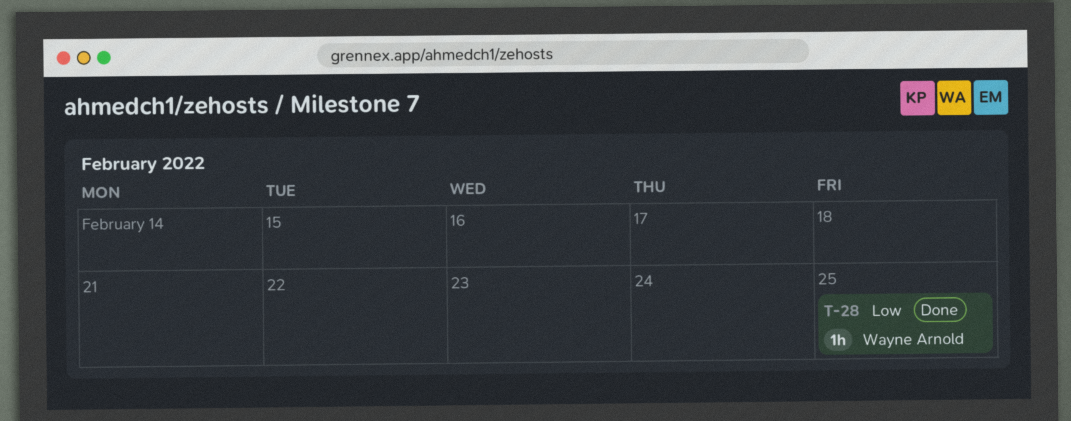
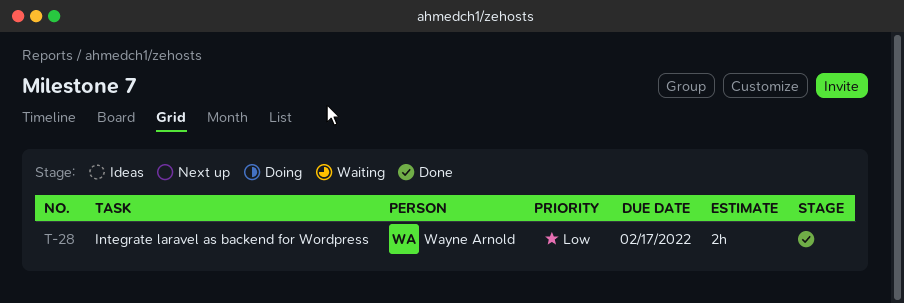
T-28, estimate: 1h -> 2h
T-28, due: Feb 25 -> Feb 17

